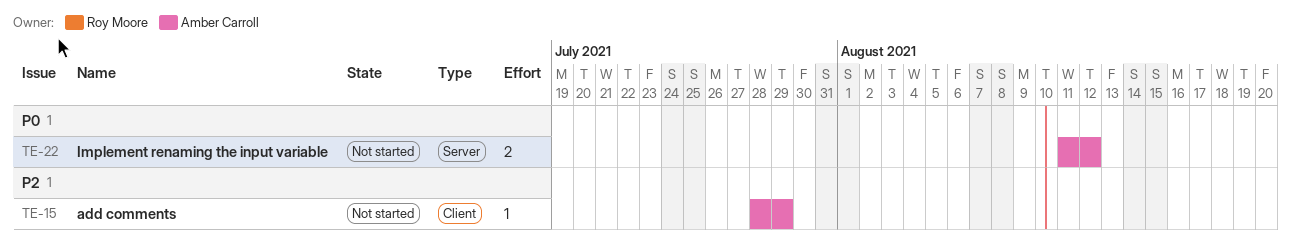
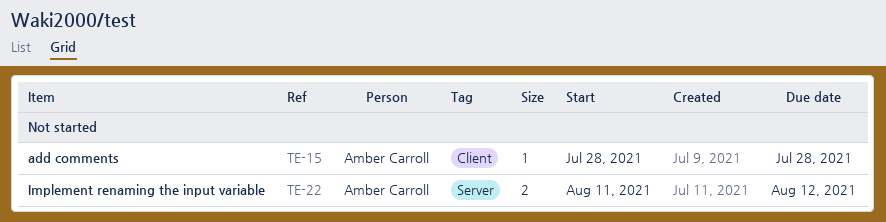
TE-15, due: Jul 29 -> Jul 28

